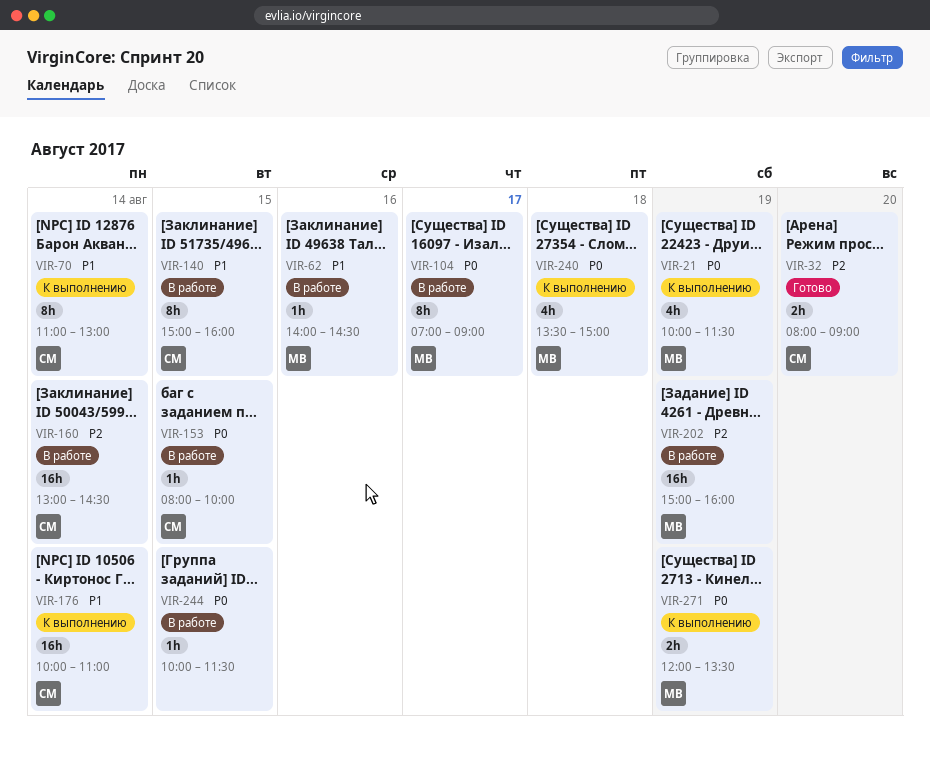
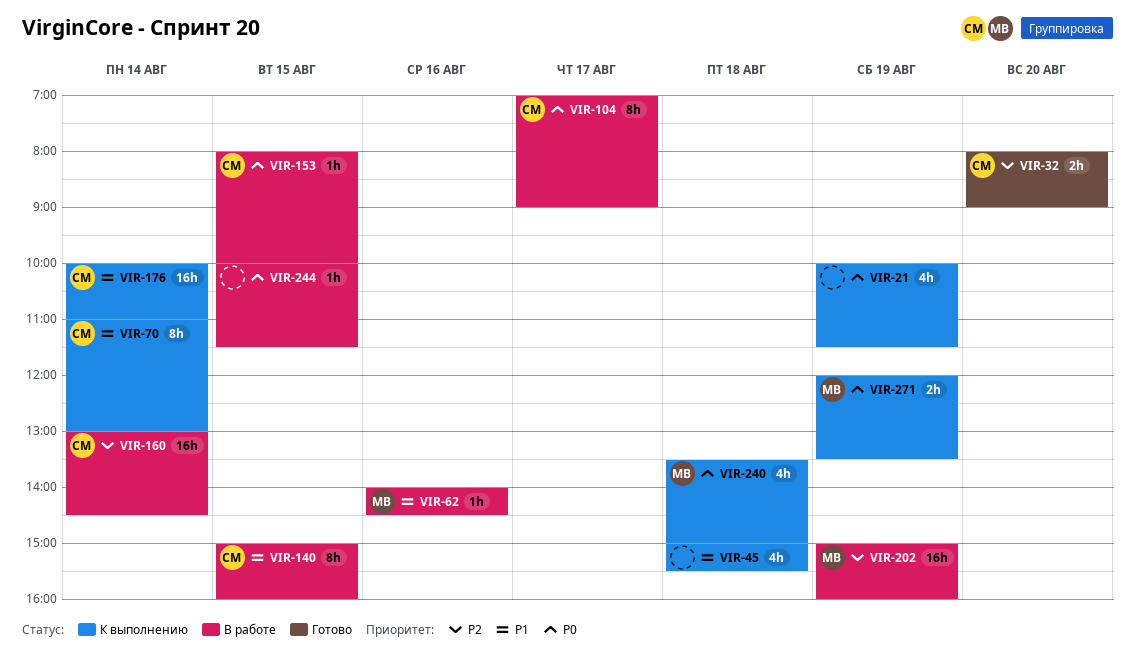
VIR-21, owner: МВ -> none
VIR-45: none -> present
VIR-104, owner: МВ -> СМ

